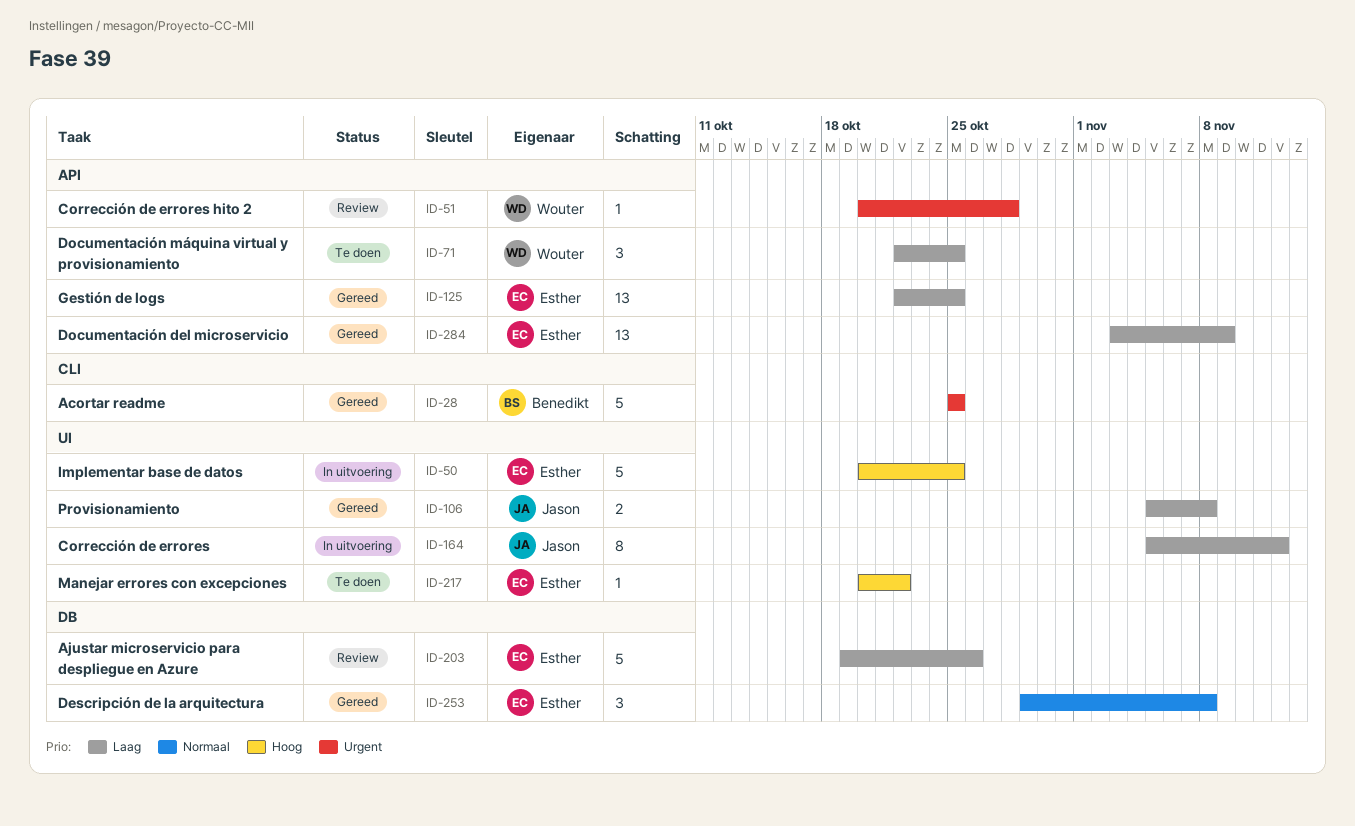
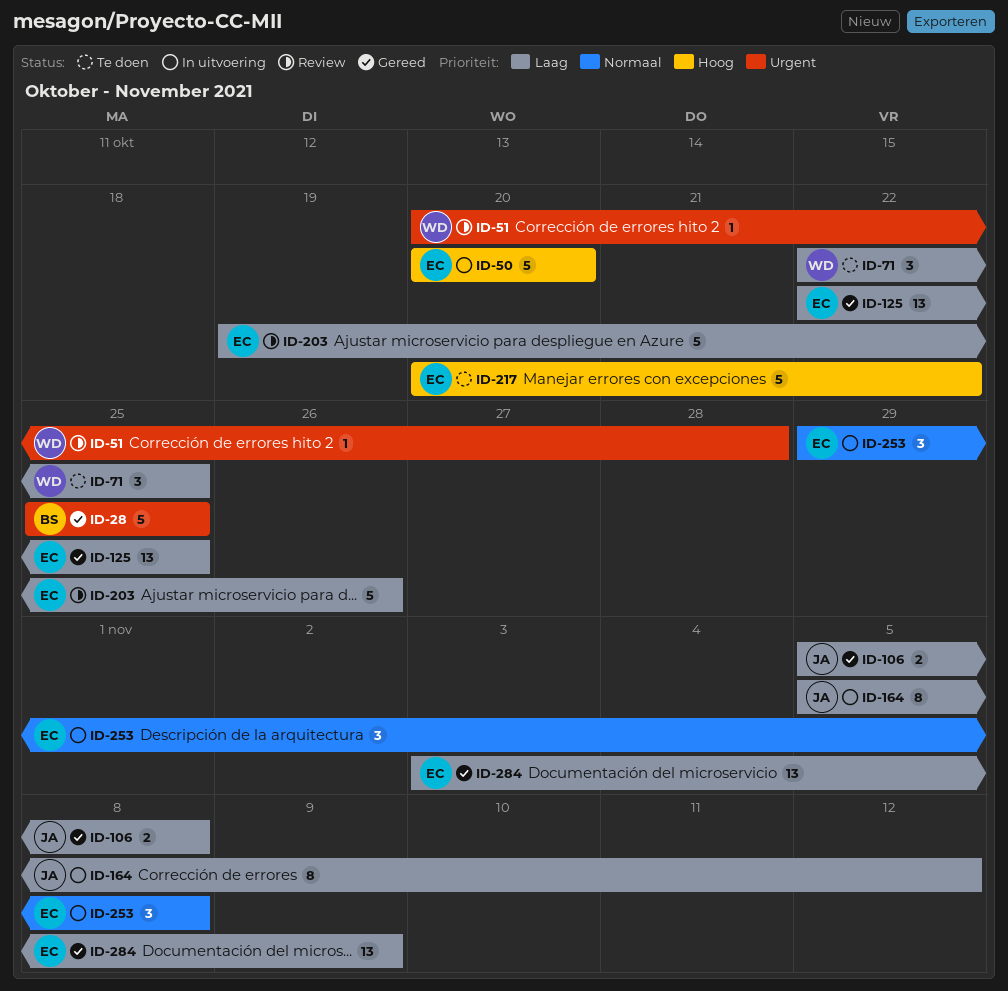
ID-50, due: Oct 25 -> Oct 20
ID-217, estimate: 1 -> 5
ID-253, status: Gereed -> In uitvoering

